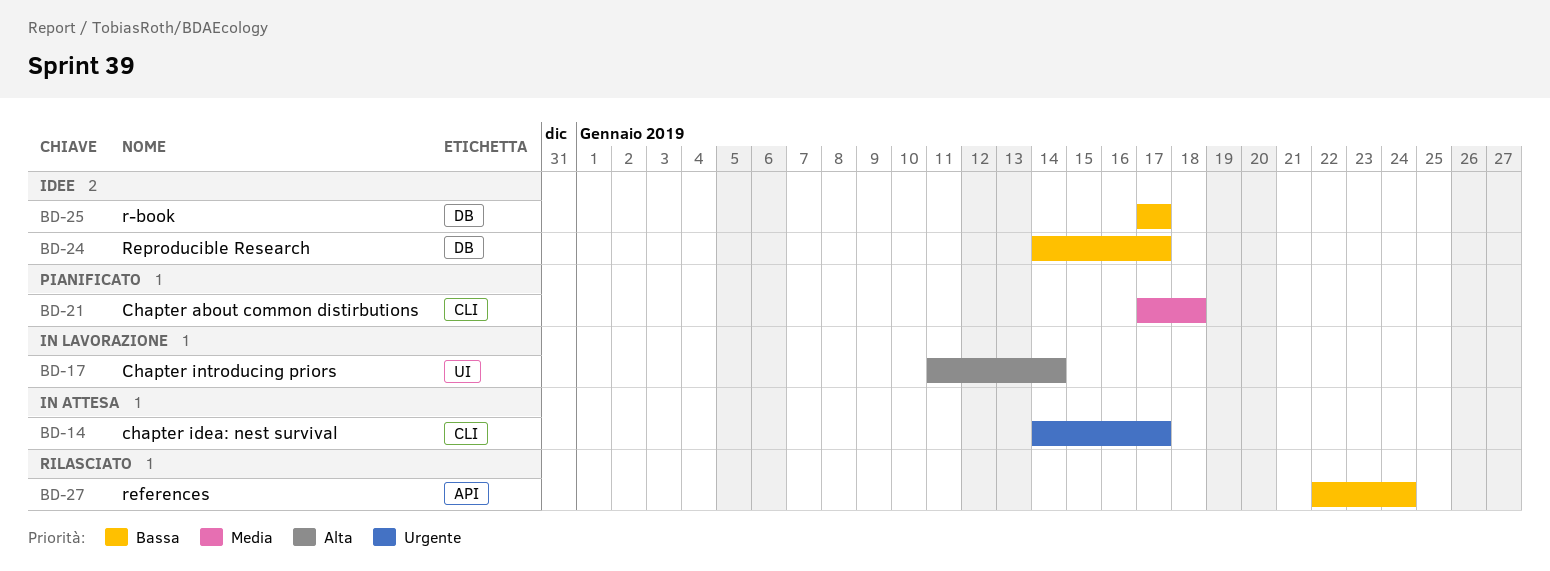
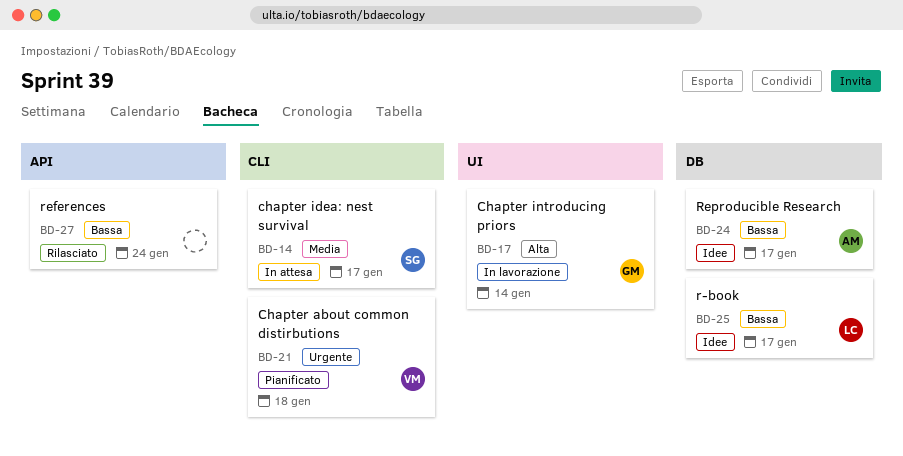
BD-14, priority: Urgente -> Media
BD-21, priority: Media -> Urgente

